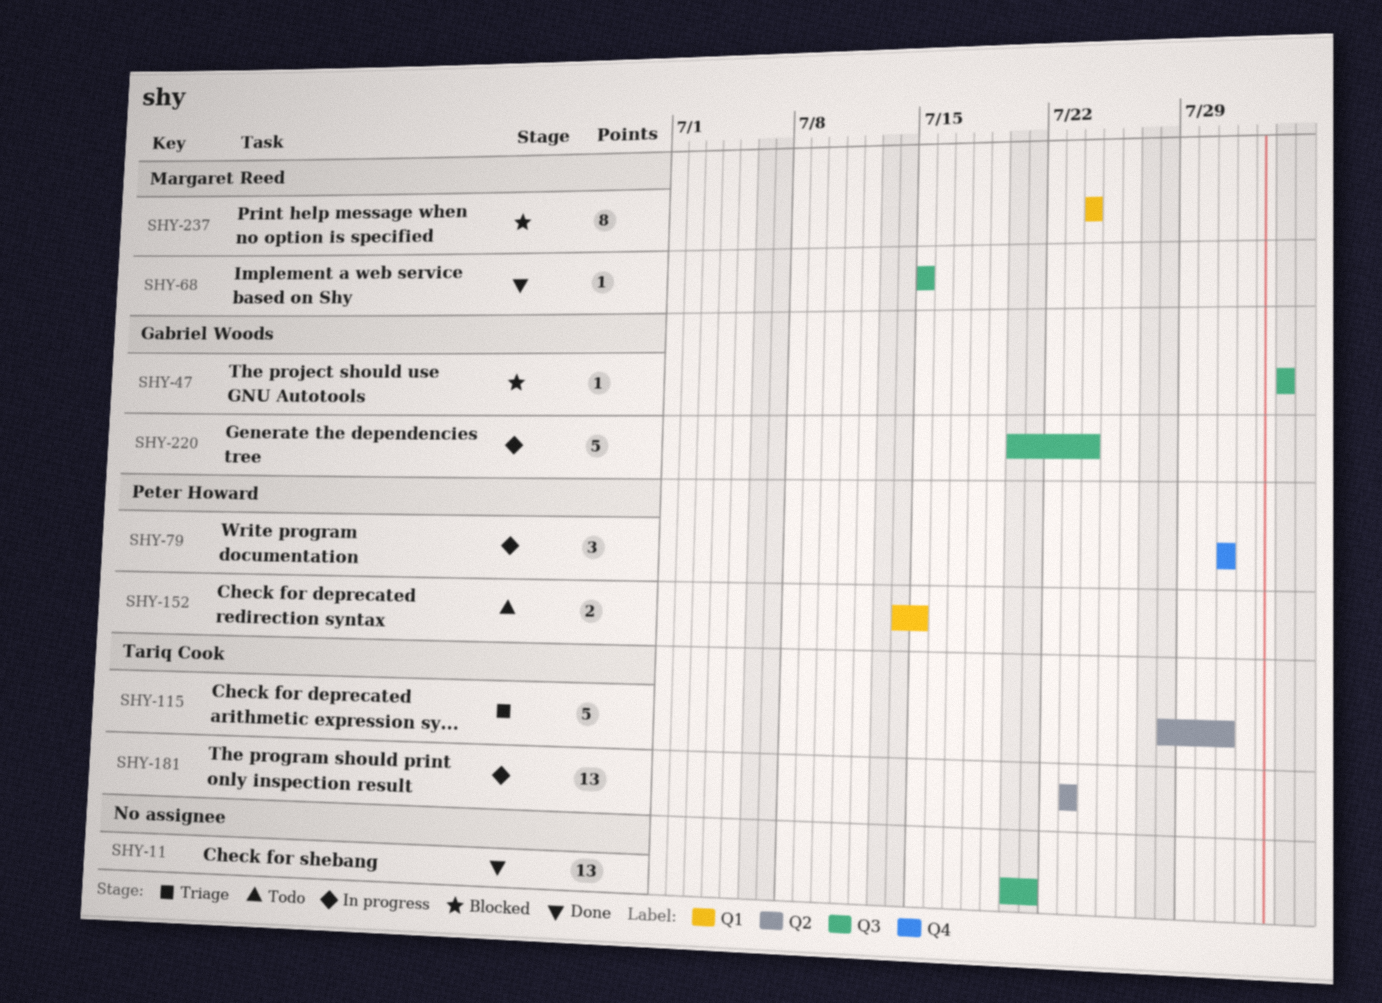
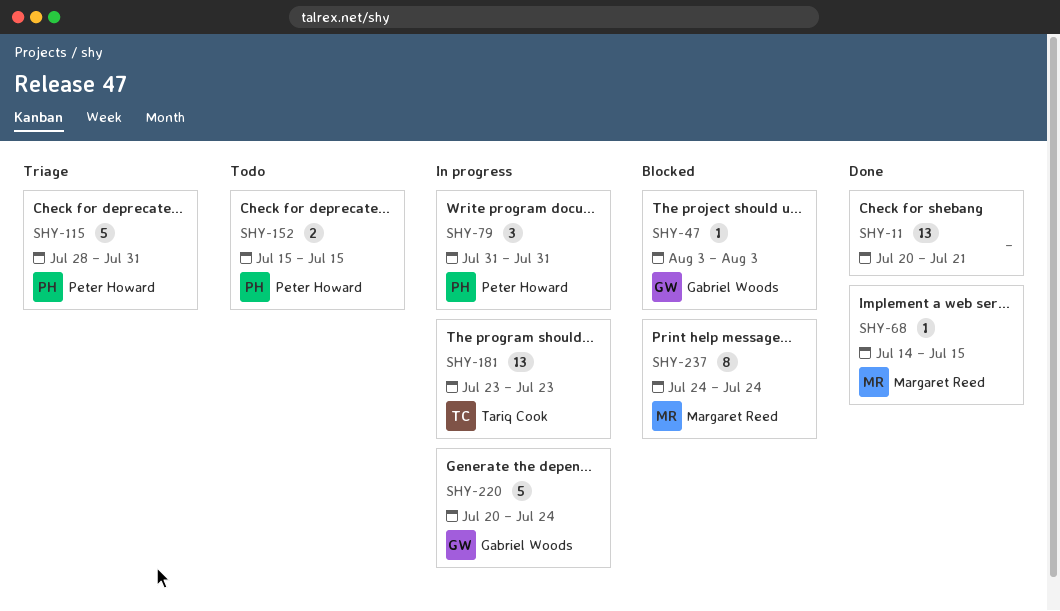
SHY-68, start: Jul 15 -> Jul 14
SHY-115, owner: Tariq Cook -> Peter Howard
SHY-152, start: Jul 14 -> Jul 15

